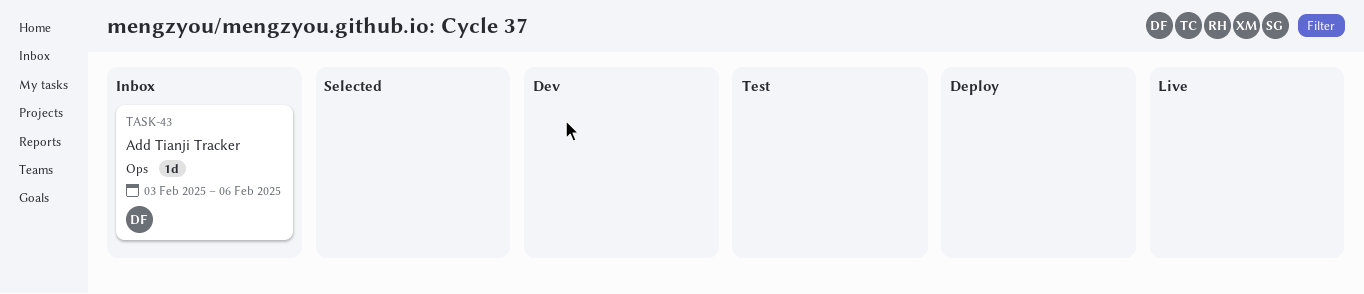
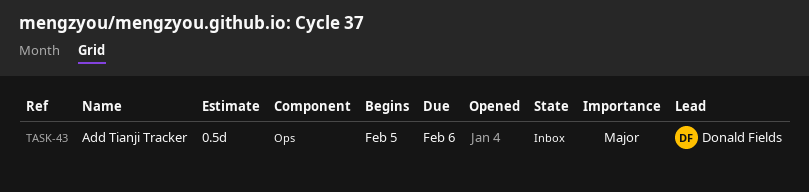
TASK-43, estimate: 1d -> 0.5d
TASK-43, start: Feb 3 -> Feb 5

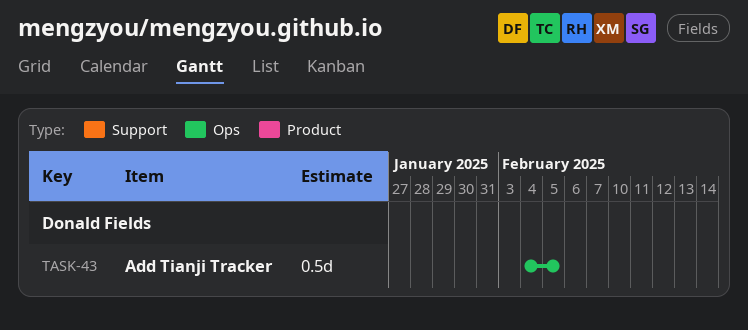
TASK-43, start: Feb 5 -> Feb 4
TASK-43, due: Feb 6 -> Feb 5

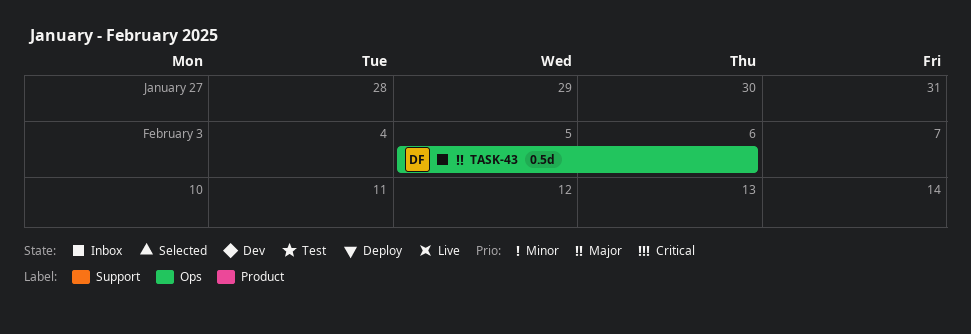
TASK-43, start: Feb 4 -> Feb 5
TASK-43, due: Feb 5 -> Feb 6

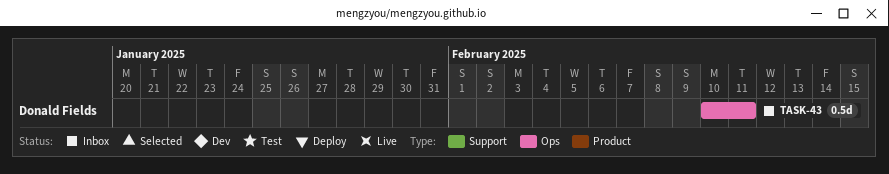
TASK-43, start: Feb 5 -> Feb 10
TASK-43, due: Feb 6 -> Feb 11

